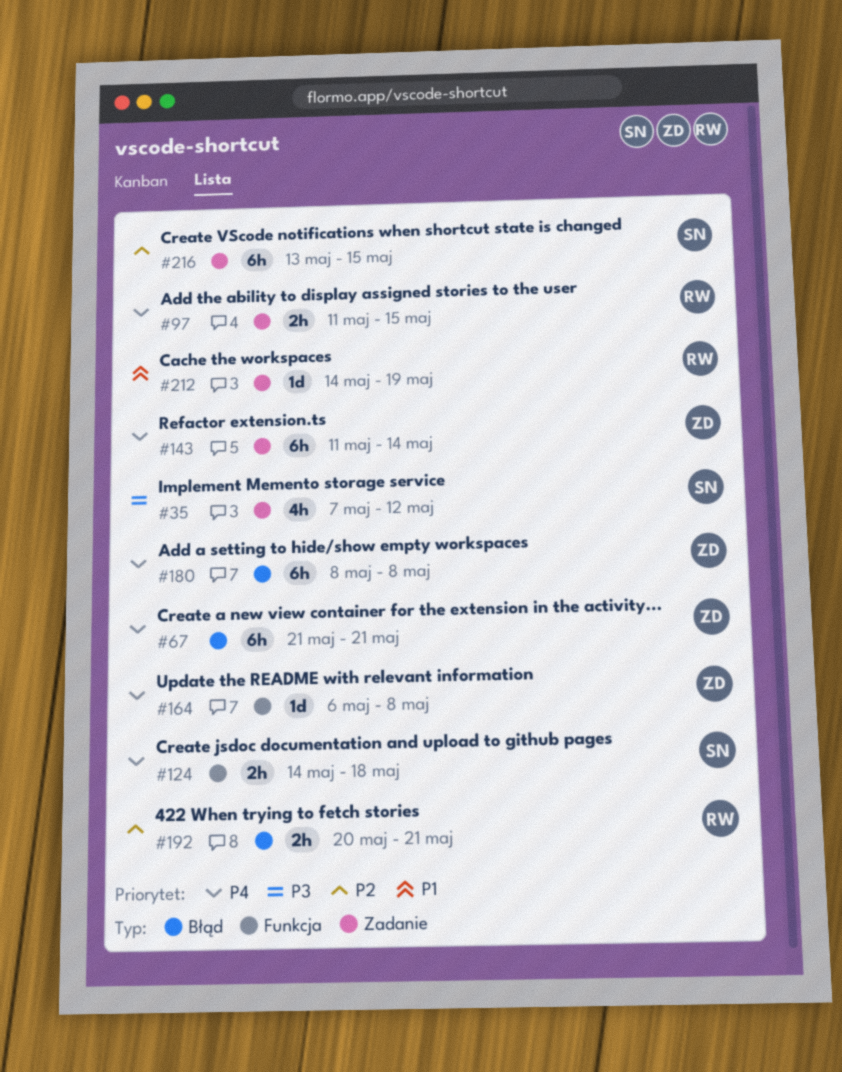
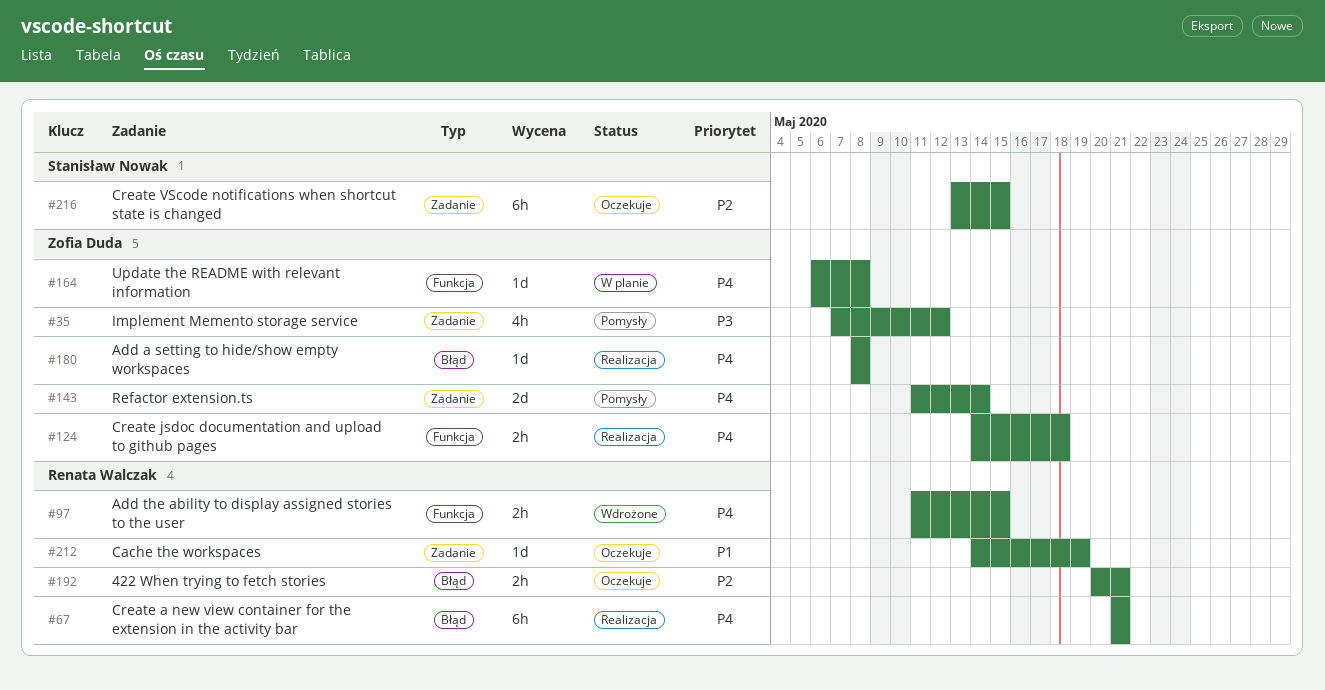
#35, owner: Stanisław Nowak -> Zofia Duda
#67, owner: Zofia Duda -> Renata Walczak
#97, label: Zadanie -> Funkcja
#124, owner: Stanisław Nowak -> Zofia Duda
#143, estimate: 6h -> 2d
#180, estimate: 6h -> 1d

